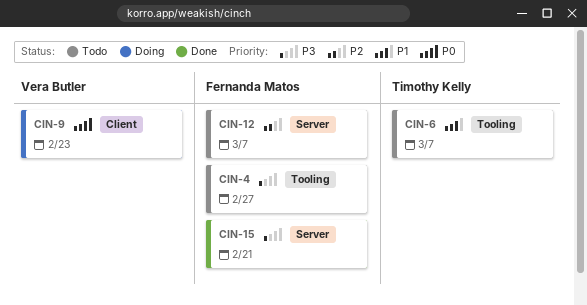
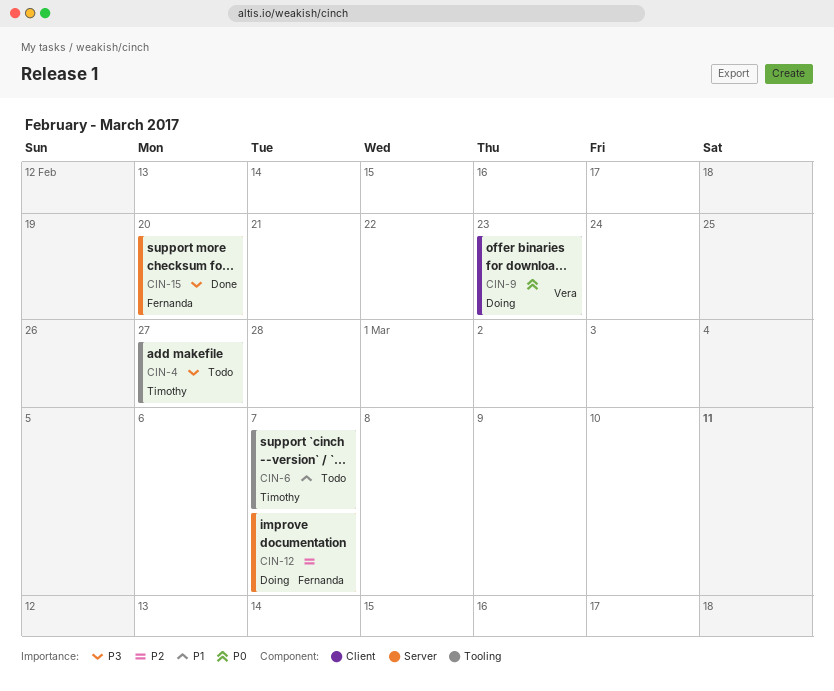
CIN-4, owner: Fernanda Matos -> Timothy Kelly
CIN-12, status: Todo -> Doing
CIN-15, due: Feb 21 -> Feb 20

